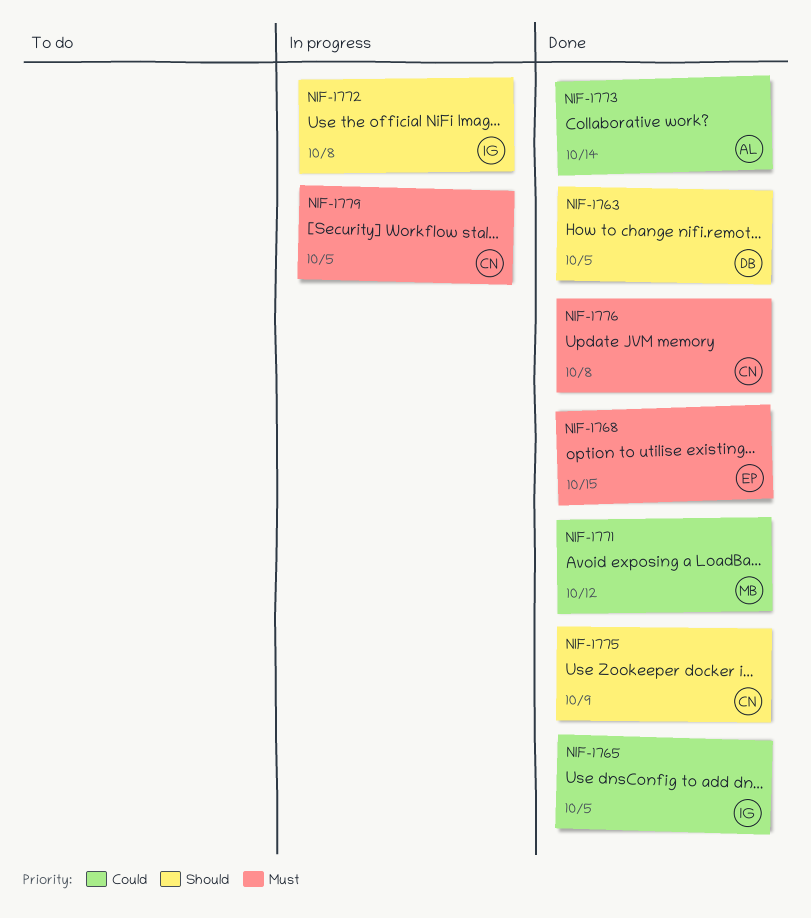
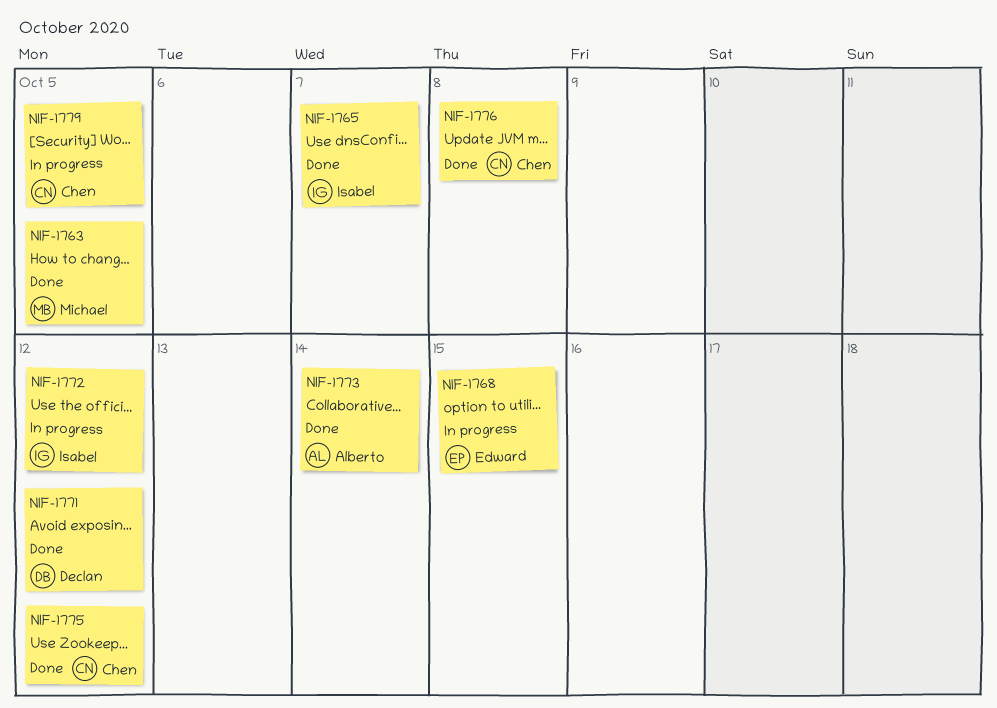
NIF-1763, owner: Declan -> Michael
NIF-1765, due: Oct 5 -> Oct 7
NIF-1768, status: Done -> In progress
NIF-1771, owner: Michael -> Declan
NIF-1772, due: Oct 8 -> Oct 12
NIF-1775, due: Oct 9 -> Oct 12

